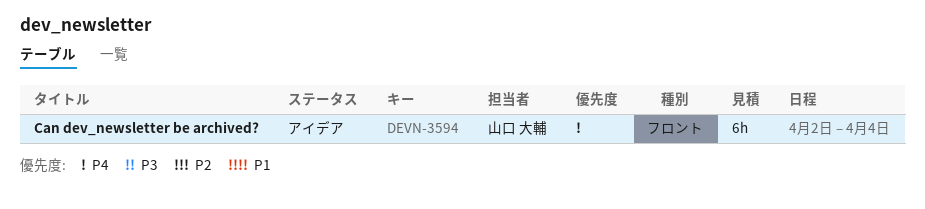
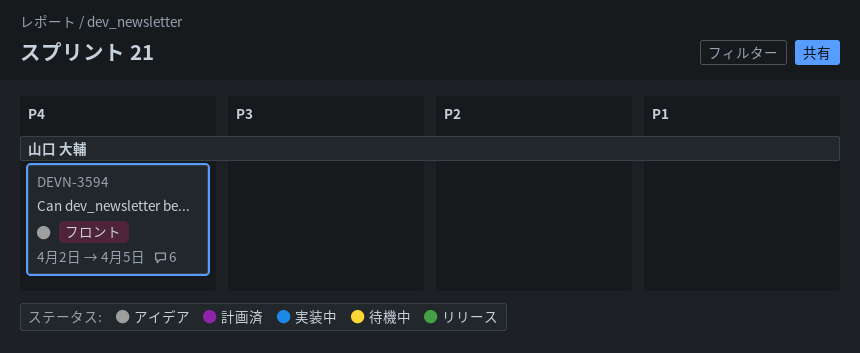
DEVN-3594, due: Apr 4 -> Apr 5

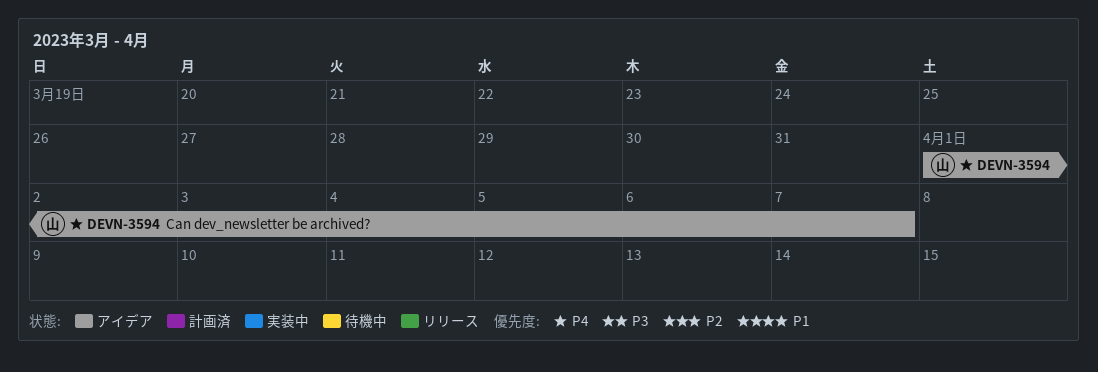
DEVN-3594, start: Apr 2 -> Apr 1
DEVN-3594, due: Apr 5 -> Apr 7

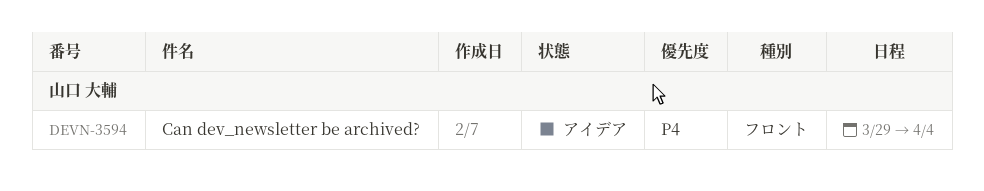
DEVN-3594, start: Apr 1 -> Mar 29
DEVN-3594, due: Apr 7 -> Apr 4

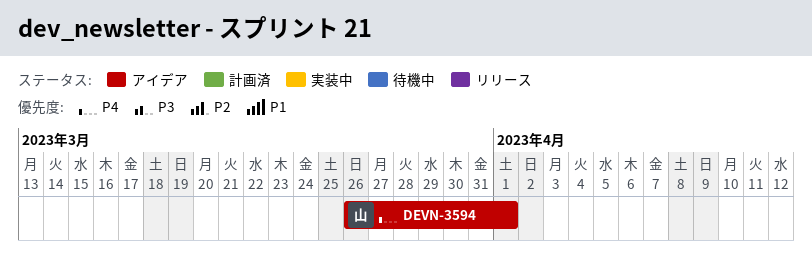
DEVN-3594, start: Mar 29 -> Mar 26
DEVN-3594, due: Apr 4 -> Apr 1

